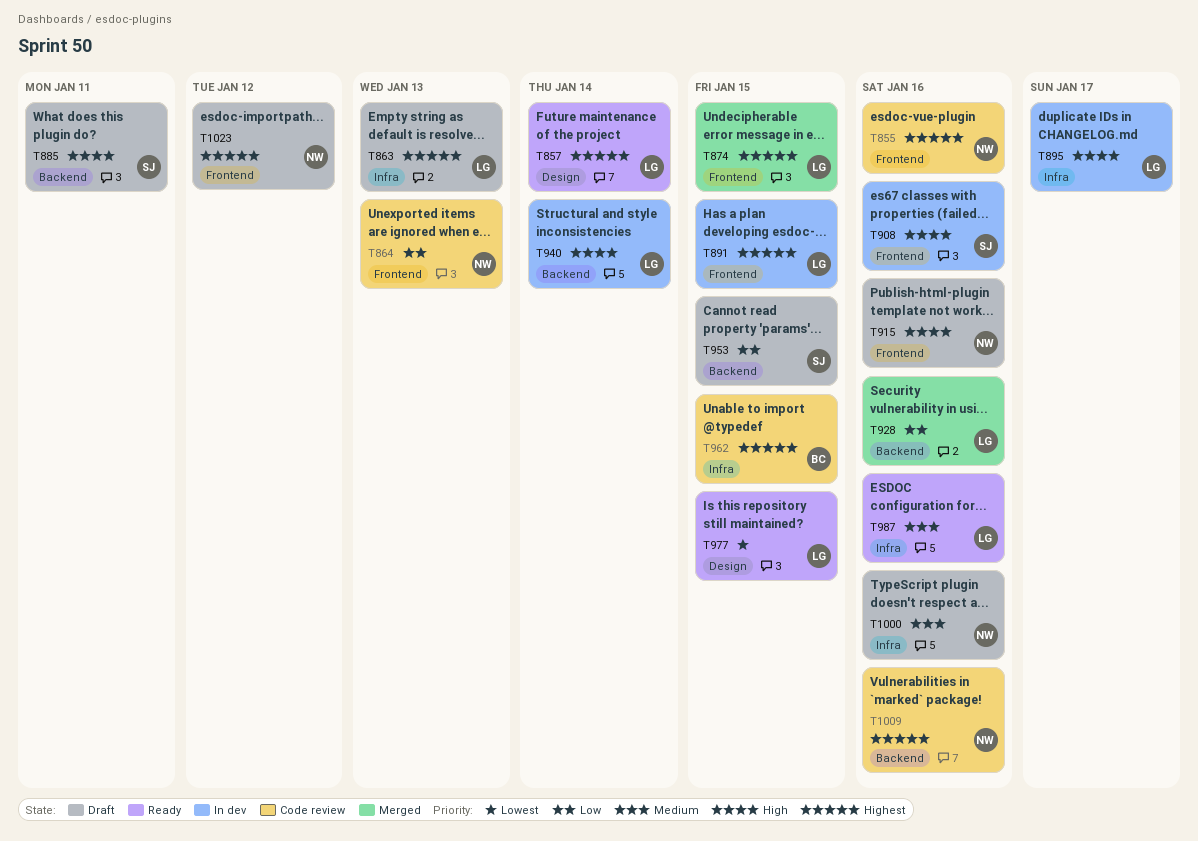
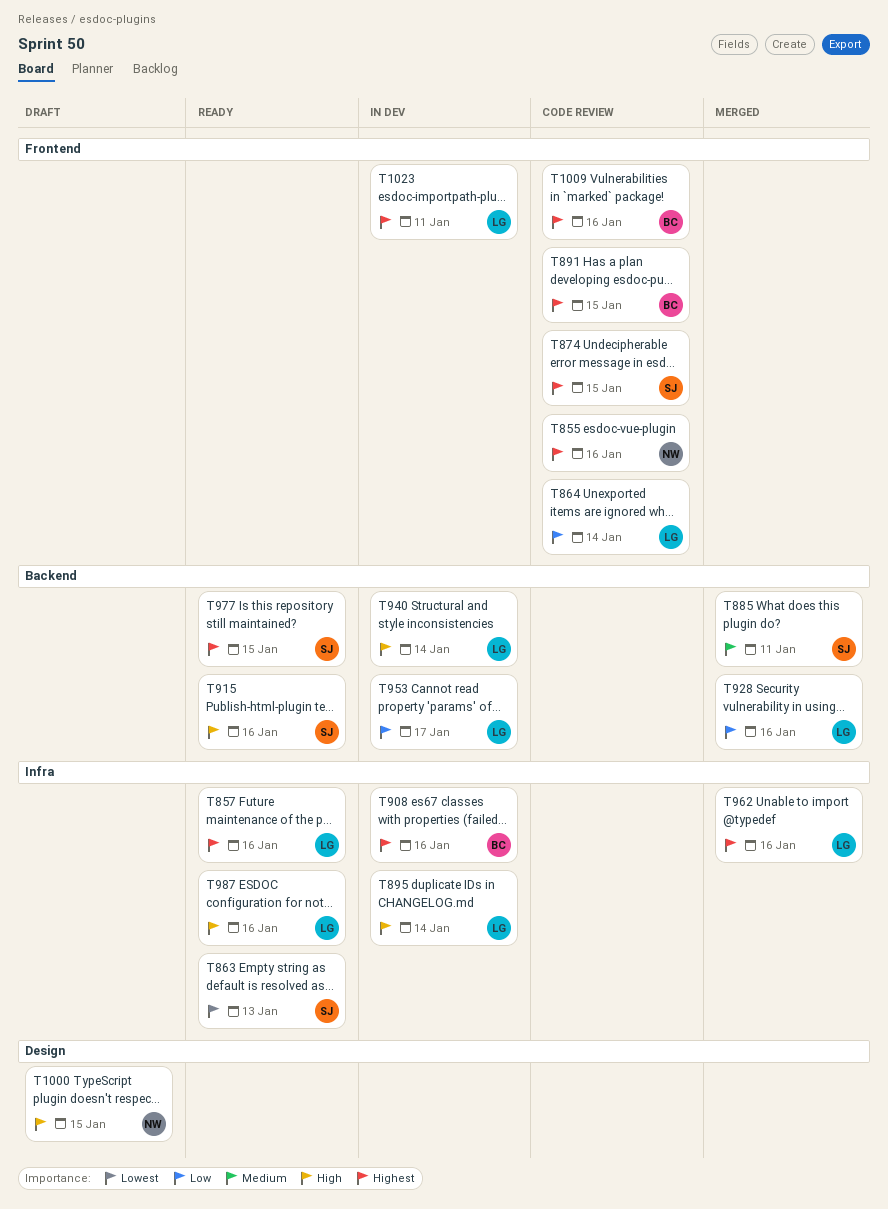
T857, label: Design -> Infra
T857, due: Jan 14 -> Jan 16
T863, status: Draft -> Ready
T863, owner: LG -> SJ
T863, priority: Highest -> Lowest
T864, owner: NW -> LG
T864, due: Jan 13 -> Jan 14
T874, status: Merged -> Code review
T874, owner: LG -> SJ
T885, status: Draft -> Merged
T885, priority: High -> Medium
T891, status: In dev -> Code review
T891, owner: LG -> BC
T895, due: Jan 17 -> Jan 14
T908, owner: SJ -> BC
T908, priority: High -> Highest
T908, label: Frontend -> Infra
T915, status: Draft -> Ready
T915, owner: NW -> SJ
T915, label: Frontend -> Backend
T953, status: Draft -> In dev
T953, owner: SJ -> LG
T953, due: Jan 15 -> Jan 17
T962, status: Code review -> Merged
T962, owner: BC -> LG
T962, due: Jan 15 -> Jan 16
T977, owner: LG -> SJ
T977, priority: Lowest -> Highest
T977, label: Design -> Backend
T987, priority: Medium -> High
T1000, priority: Medium -> High
T1000, label: Infra -> Design
T1000, due: Jan 16 -> Jan 15
T1009, owner: NW -> BC
T1009, label: Backend -> Frontend
T1023, status: Draft -> In dev
T1023, owner: NW -> LG
T1023, due: Jan 12 -> Jan 11

